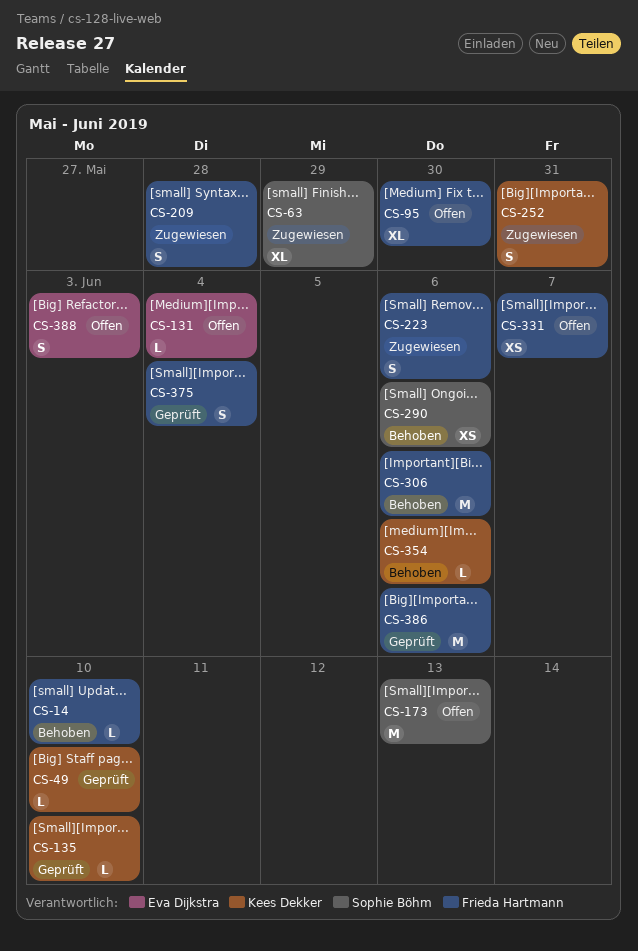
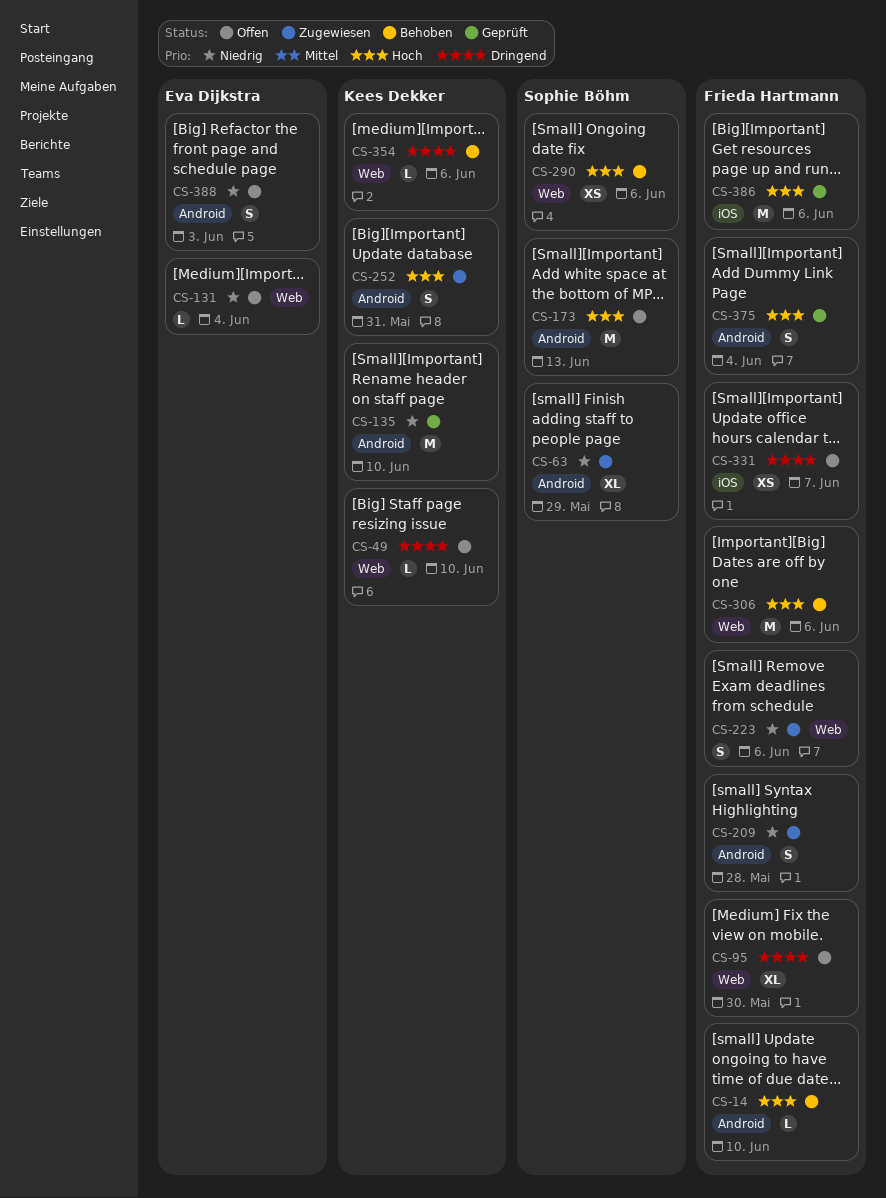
CS-49, status: Geprüft -> Offen
CS-135, estimate: L -> M

